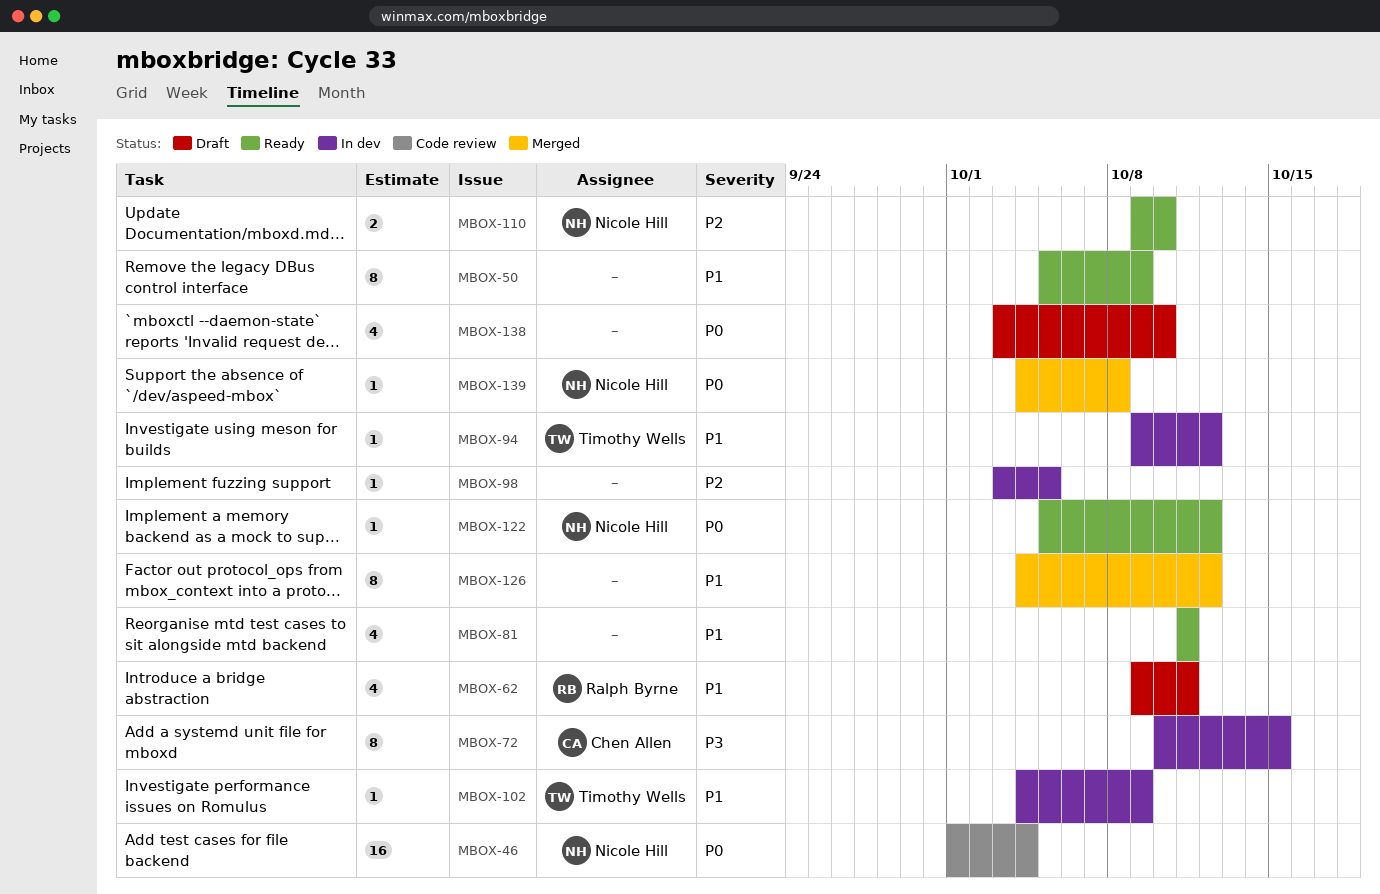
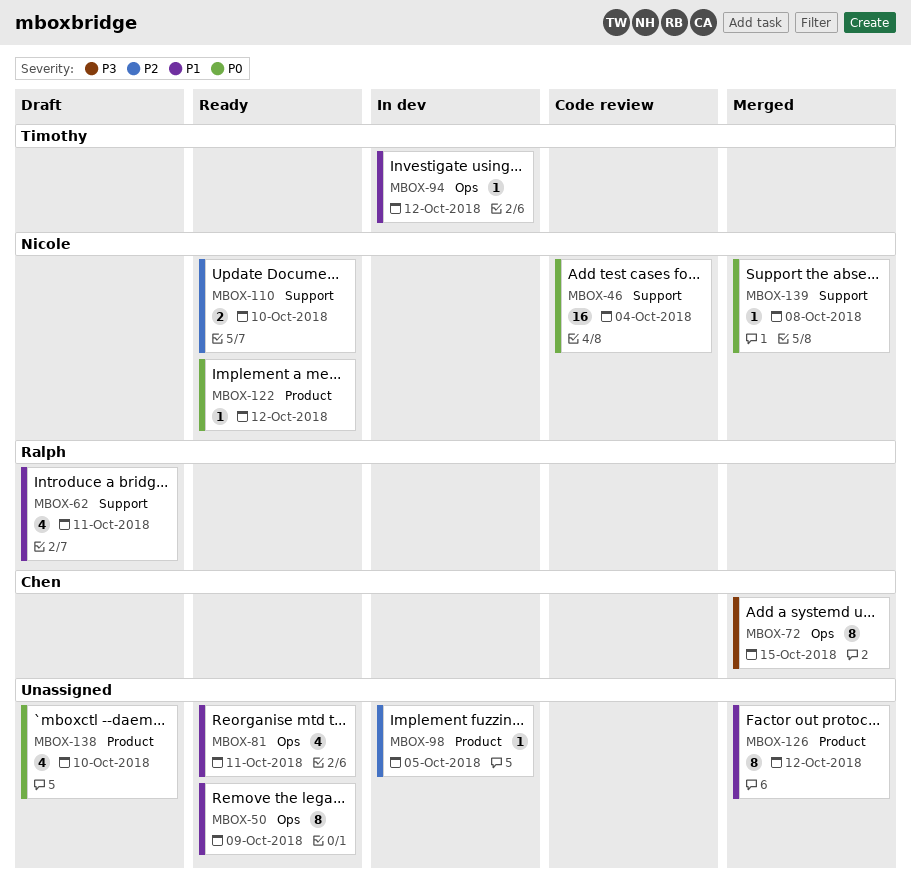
MBOX-72, status: In dev -> Merged
MBOX-102: present -> none

